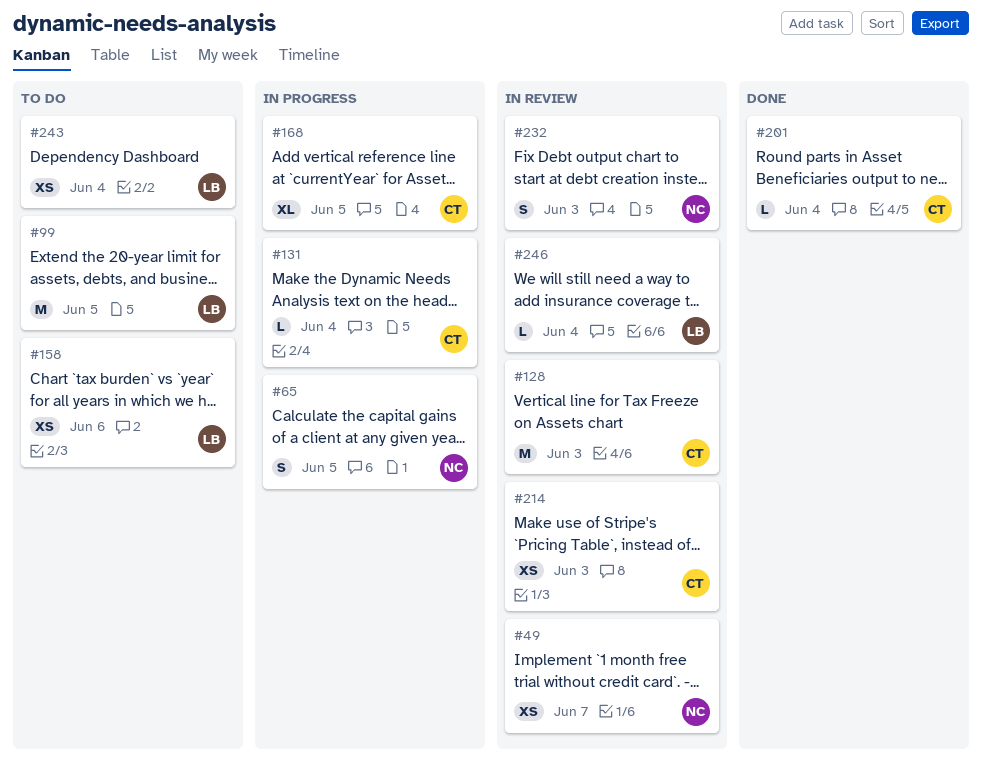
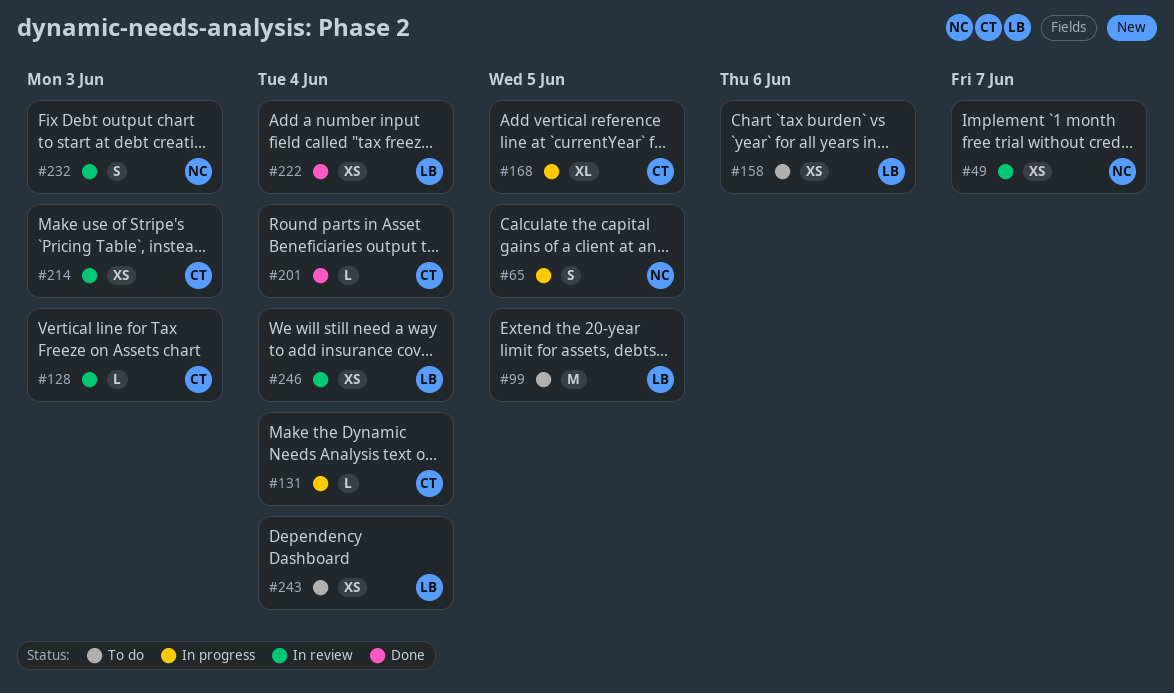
#128, estimate: M -> L
#222: none -> present
#246, estimate: L -> XS

